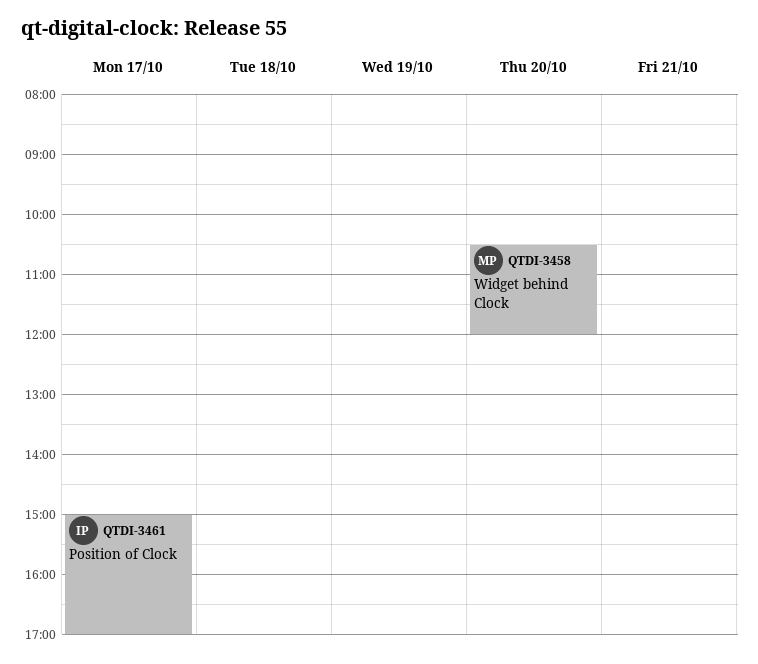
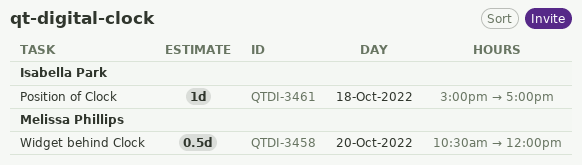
QTDI-3461, day: Oct 17 -> Oct 18

